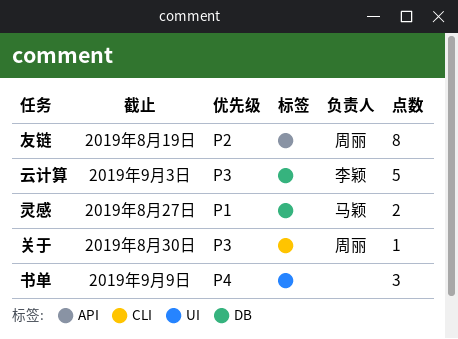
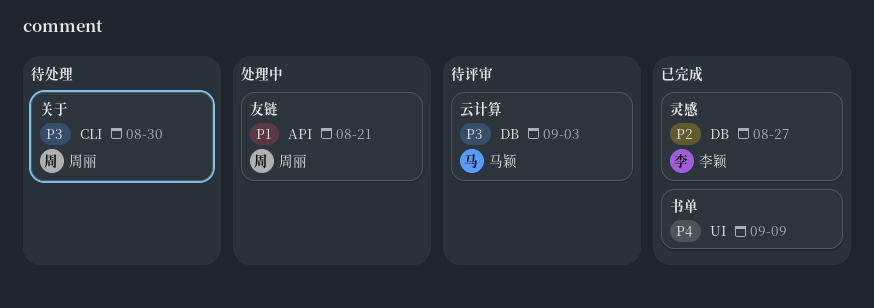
云计算, owner: 李颖 -> 马颖
友链, priority: P2 -> P1
友链, due: Aug 19 -> Aug 21
灵感, owner: 马颖 -> 李颖
灵感, priority: P1 -> P2

